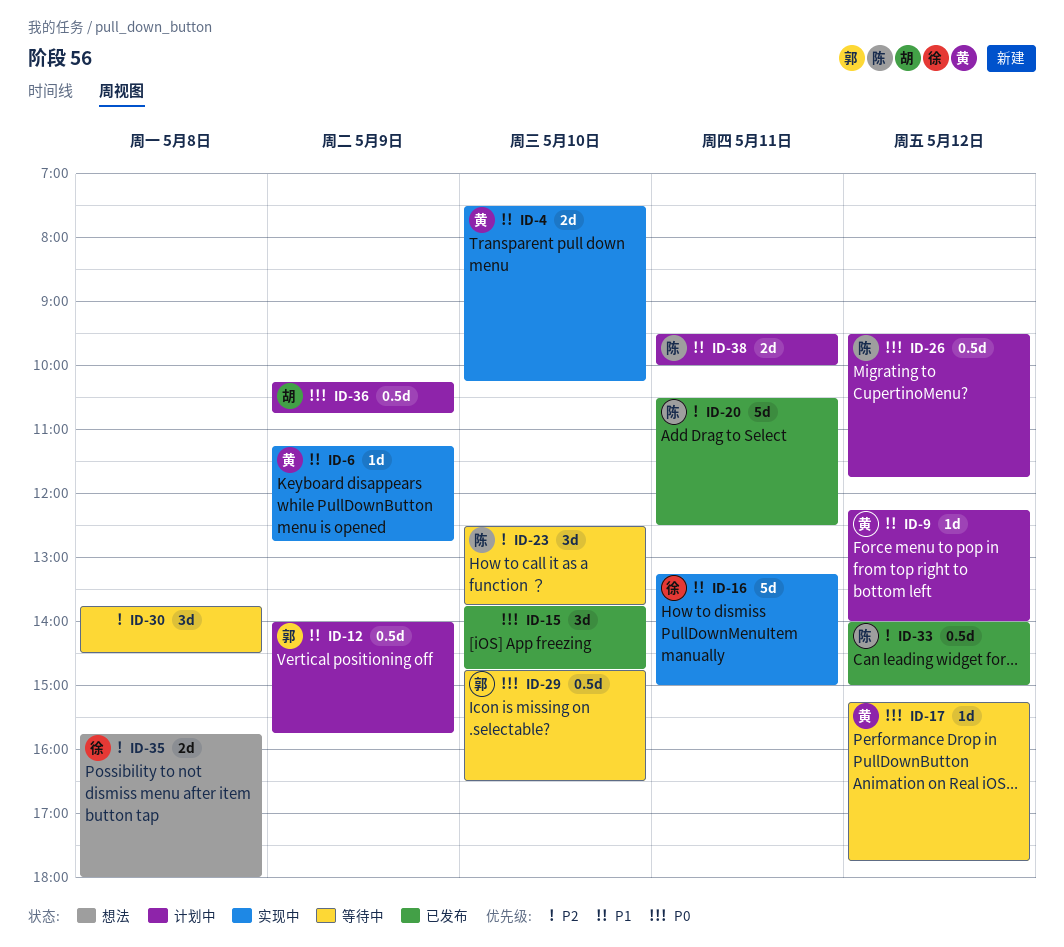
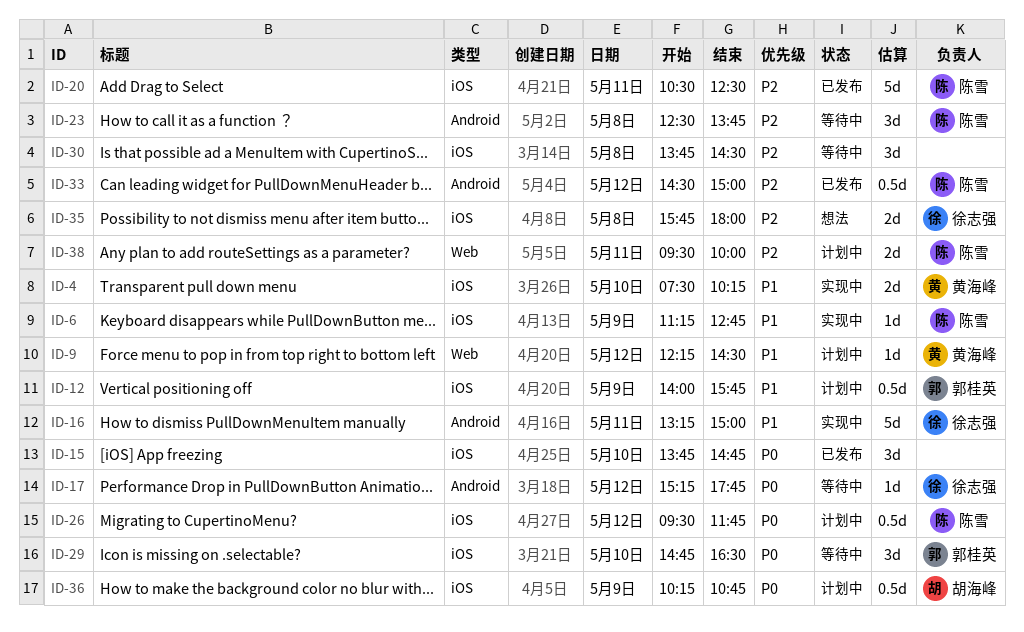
ID-6, owner: 黄海峰 -> 陈雪
ID-9, ends: 14:00 -> 14:30
ID-17, owner: 黄海峰 -> 徐志强
ID-23, day: May 10 -> May 8
ID-29, estimate: 0.5d -> 3d
ID-33, begins: 14:00 -> 14:30
ID-38, priority: P1 -> P2

